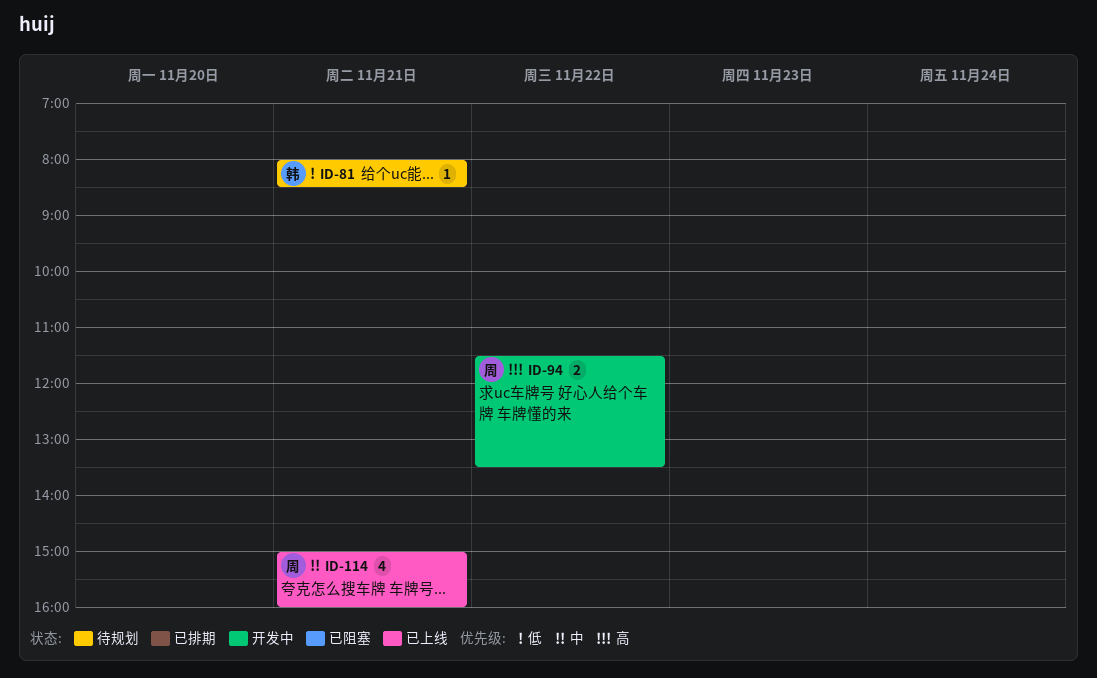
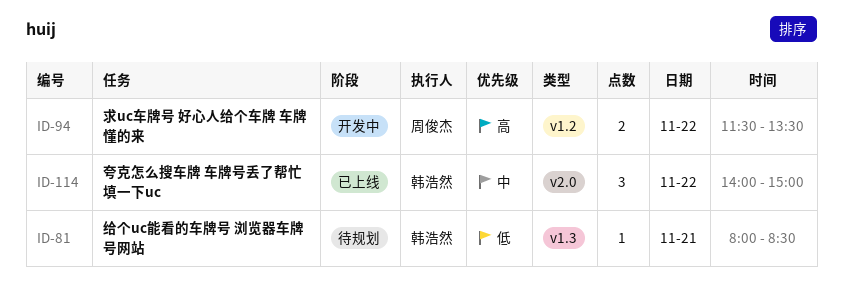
ID-114, owner: 周俊杰 -> 韩浩然
ID-114, estimate: 4 -> 3
ID-114, day: Nov 21 -> Nov 22
ID-114, begins: 15:00 -> 14:00
ID-114, ends: 16:00 -> 15:00

